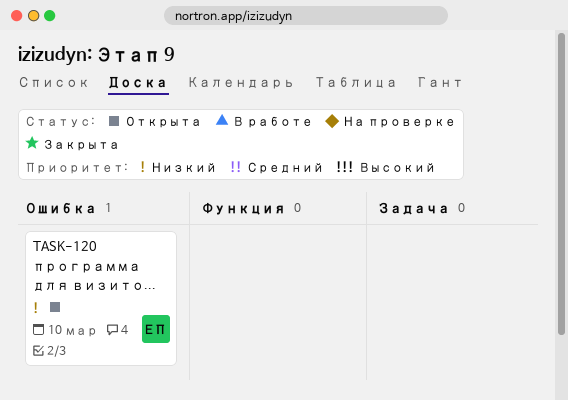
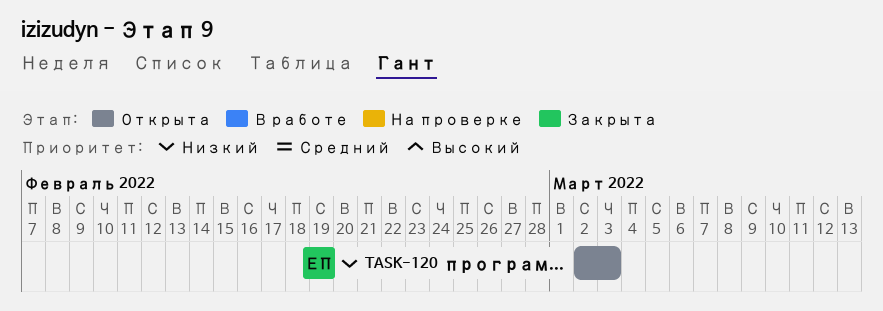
TASK-120, due: Mar 10 -> Mar 3

